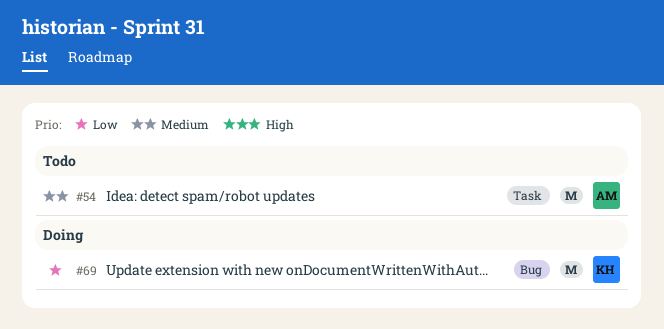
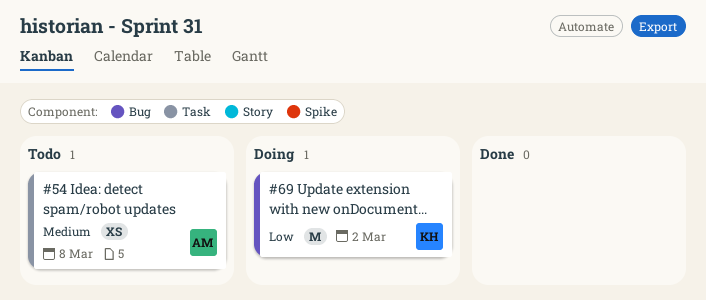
#54, estimate: M -> XS

